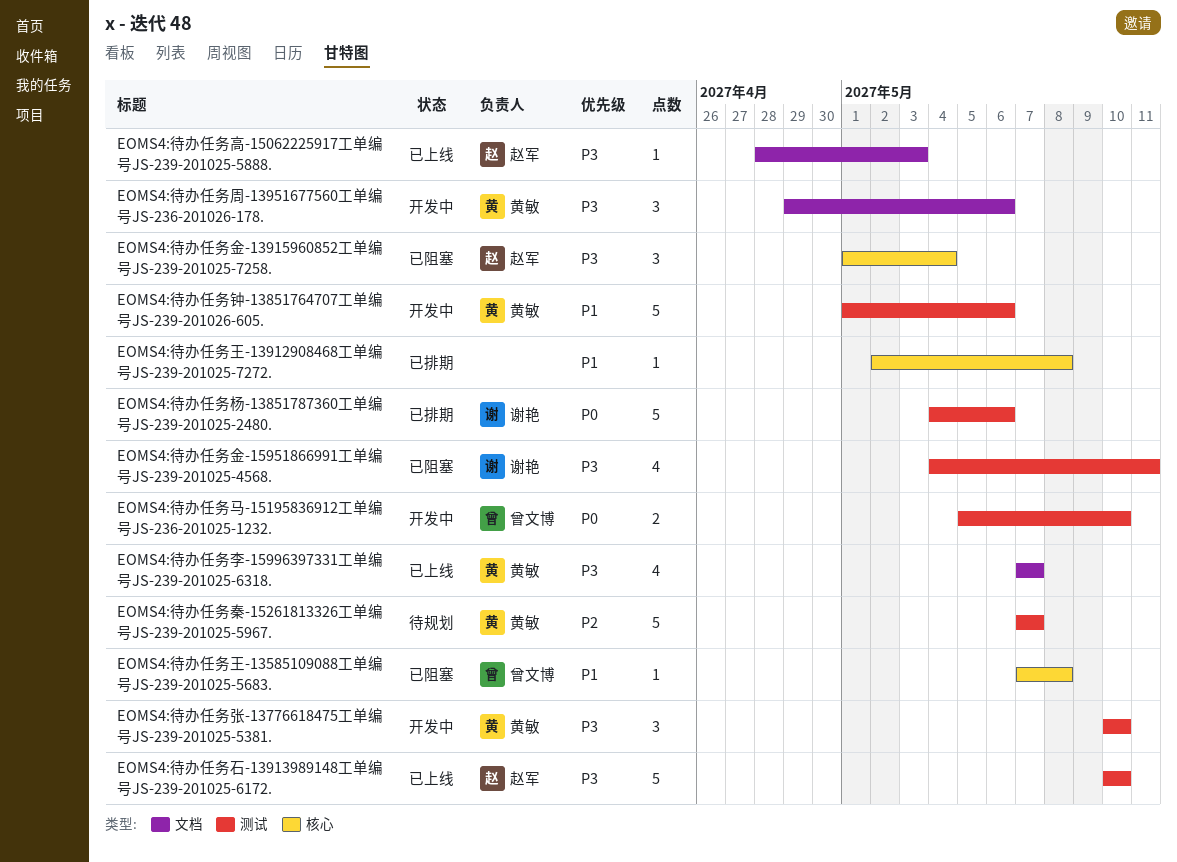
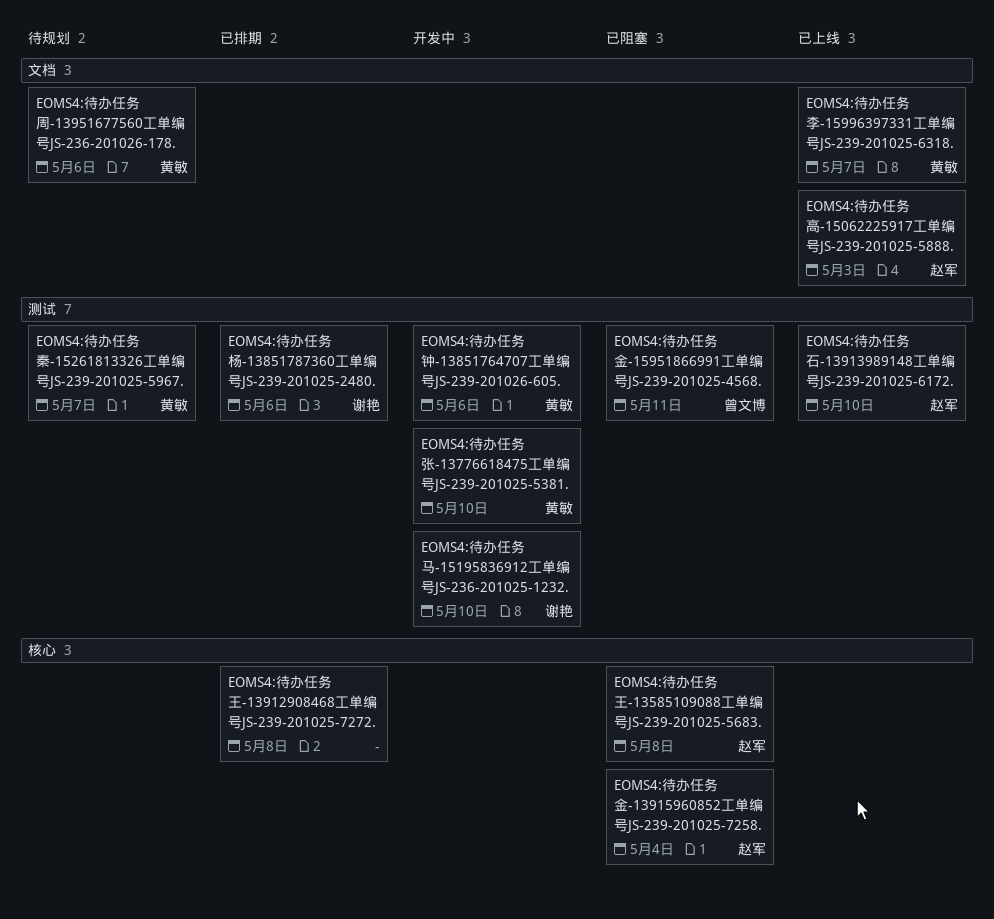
EOMS4:待办任务周-13951677560工单编号JS-236-201026-178., status: 开发中 -> 待规划
EOMS4:待办任务王-13585109088工单编号JS-239-201025-5683., owner: 曾文博 -> 赵军
EOMS4:待办任务金-15951866991工单编号JS-239-201025-4568., owner: 谢艳 -> 曾文博
EOMS4:待办任务马-15195836912工单编号JS-236-201025-1232., owner: 曾文博 -> 谢艳

